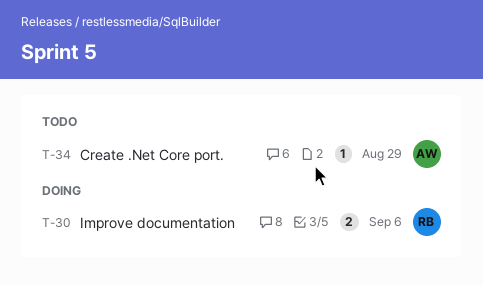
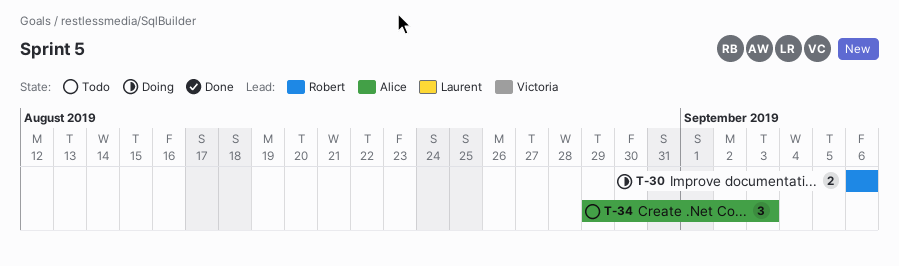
T-34, estimate: 1 -> 3
T-34, due: Aug 29 -> Sep 3

